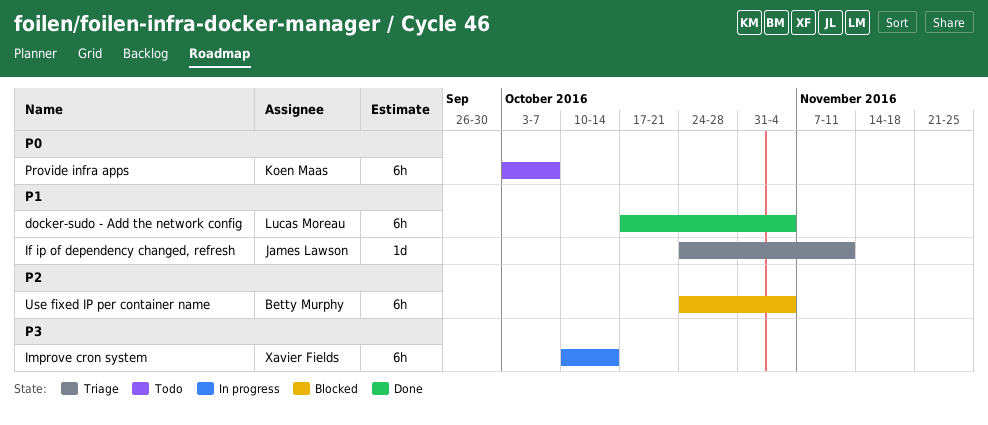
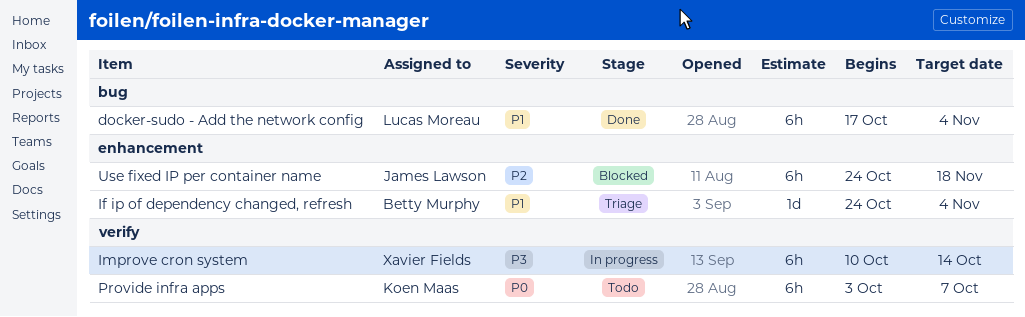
If ip of dependency changed, refresh, owner: James Lawson -> Betty Murphy
If ip of dependency changed, refresh, due: Nov 11 -> Nov 4
Use fixed IP per container name, owner: Betty Murphy -> James Lawson
Use fixed IP per container name, due: Nov 4 -> Nov 18

